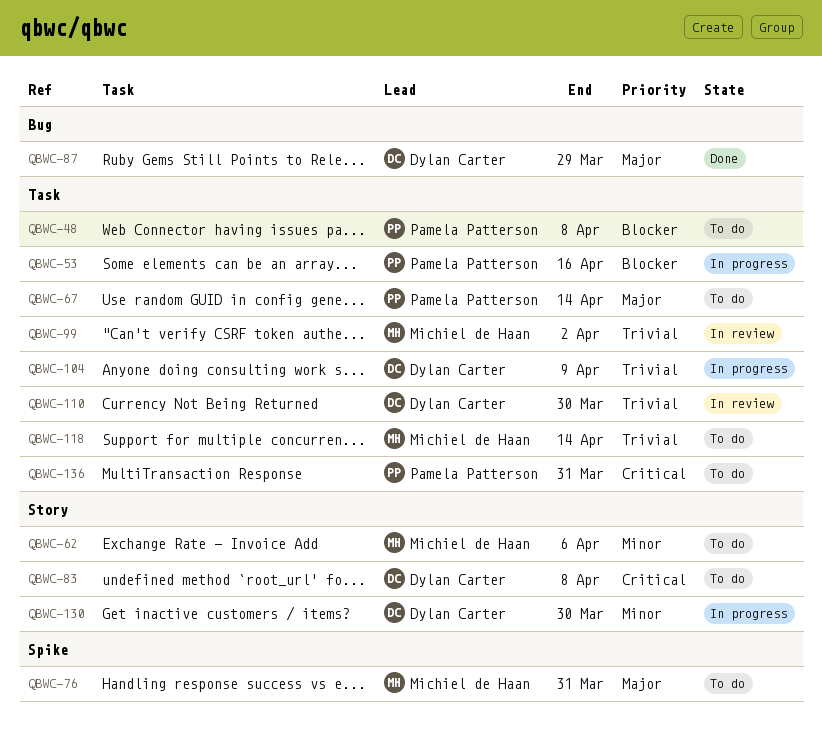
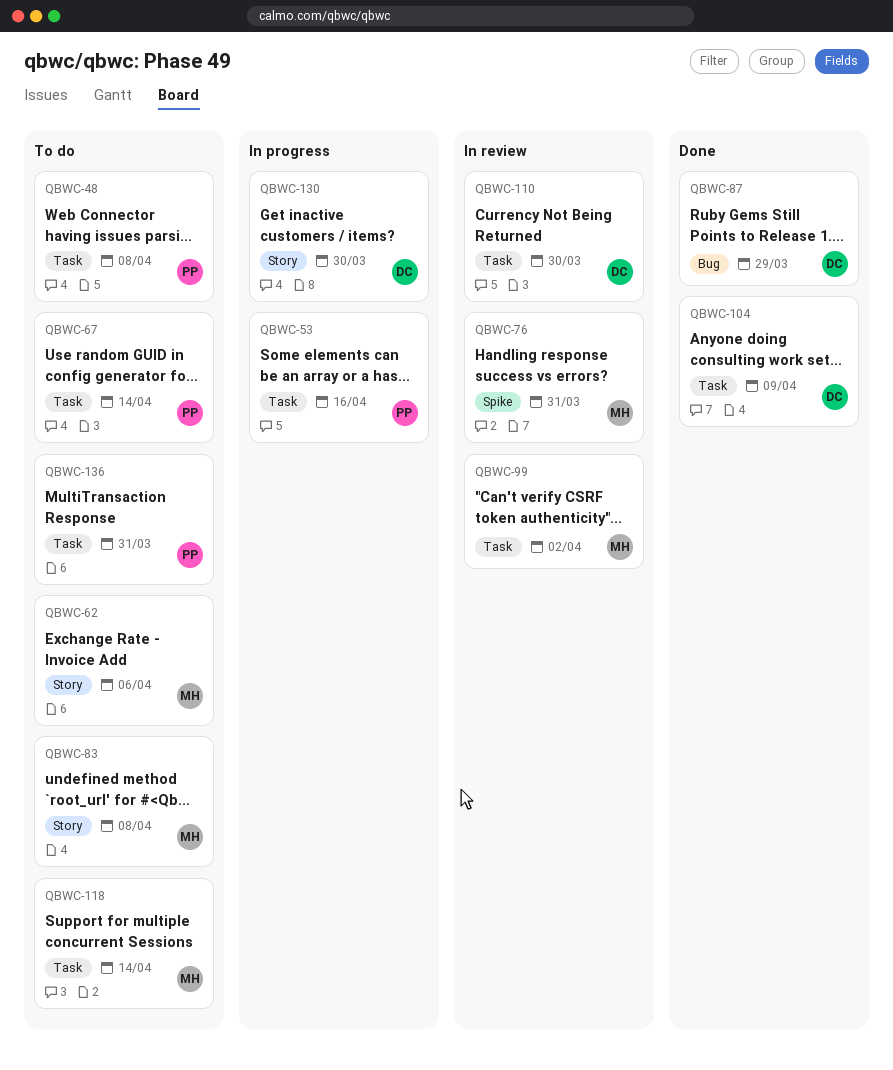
QBWC-76, status: To do -> In review
QBWC-83, owner: Dylan Carter -> Michiel de Haan
QBWC-104, status: In progress -> Done

